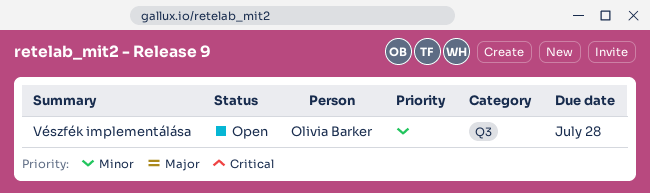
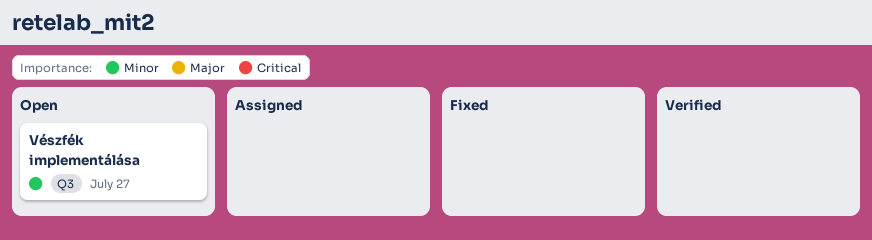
Vészfék implementálása, due: Jul 28 -> Jul 27

